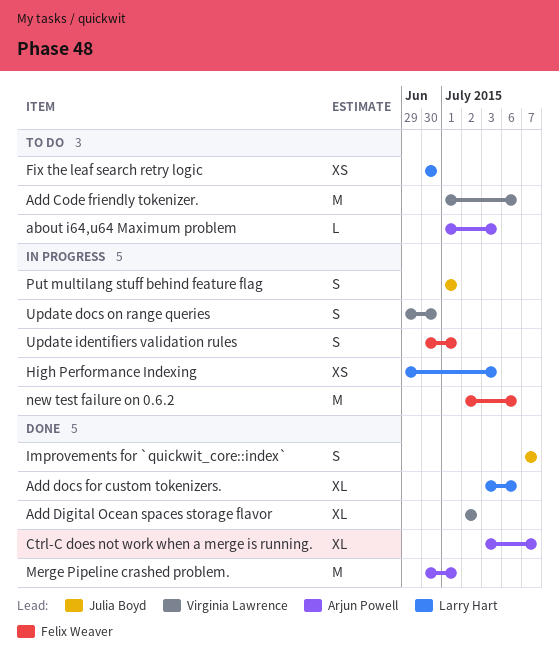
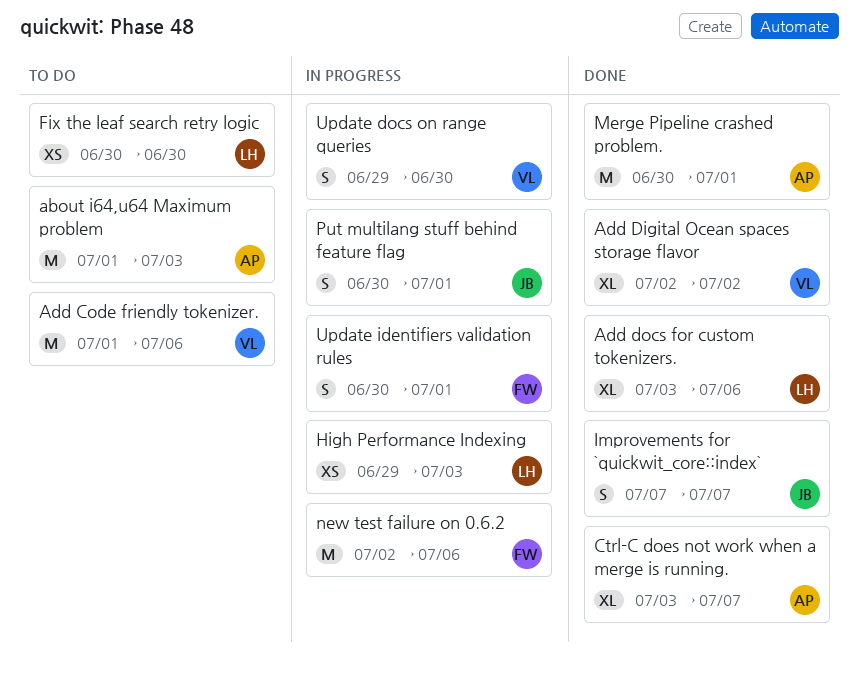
about i64,u64 Maximum problem, estimate: L -> M
Put multilang stuff behind feature flag, start: Jul 1 -> Jun 30

